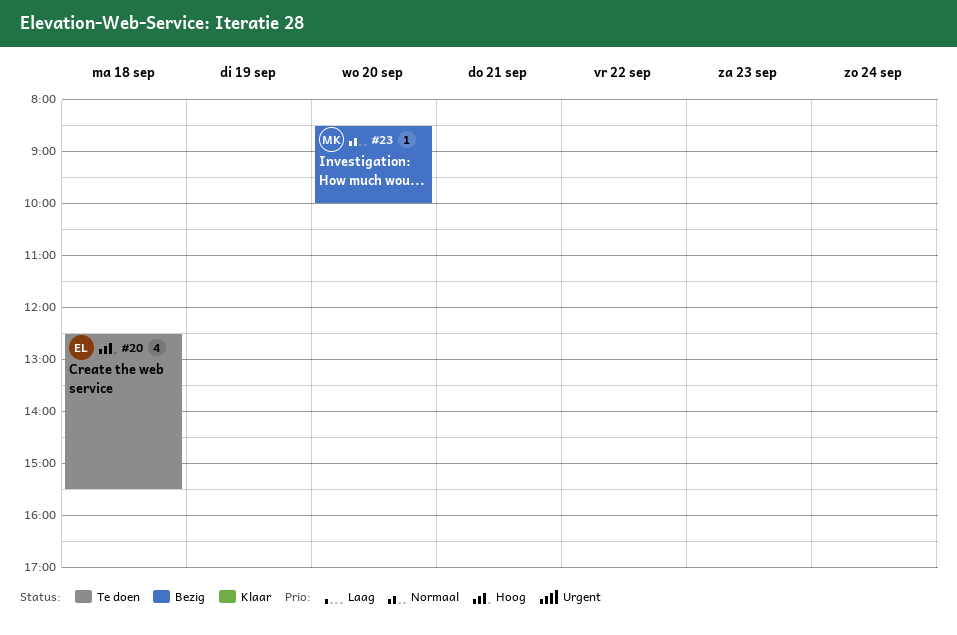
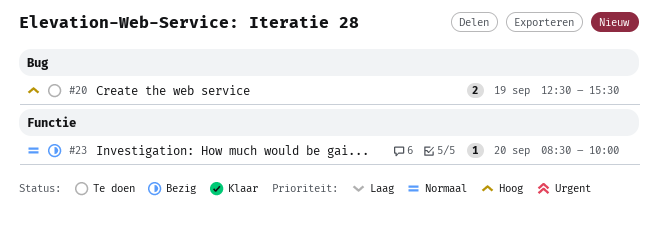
#20, estimate: 4 -> 2
#20, day: Sep 18 -> Sep 19

